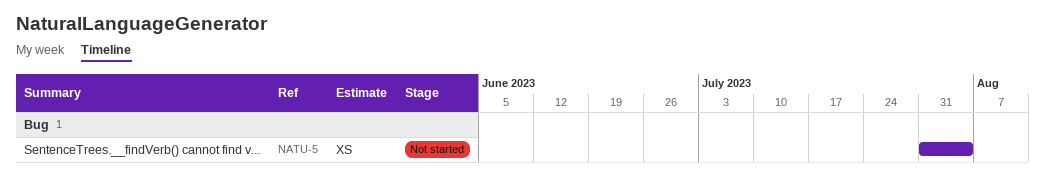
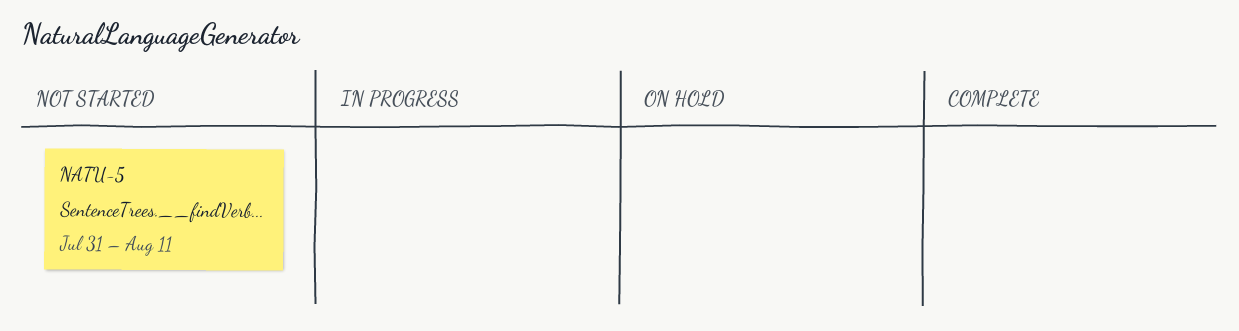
NATU-5, due: Aug 4 -> Aug 11

